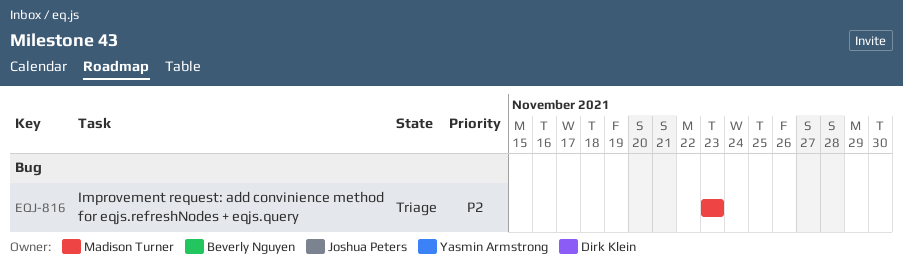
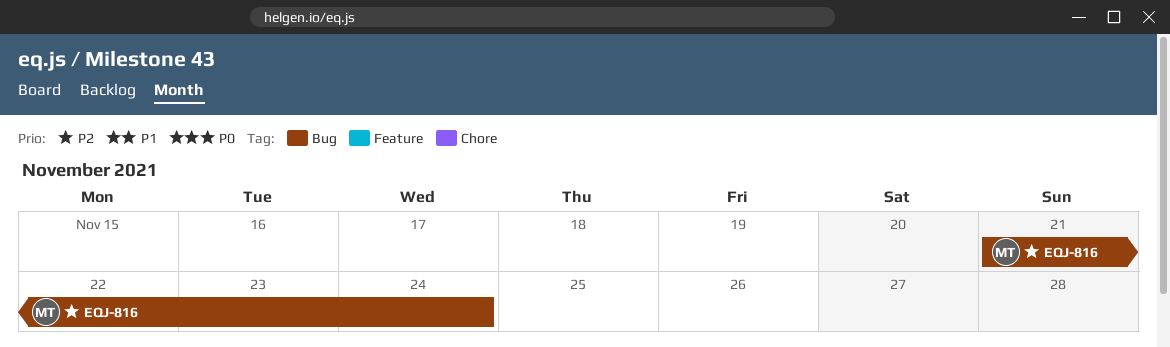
EQJ-816, start: Nov 23 -> Nov 21
EQJ-816, due: Nov 23 -> Nov 24

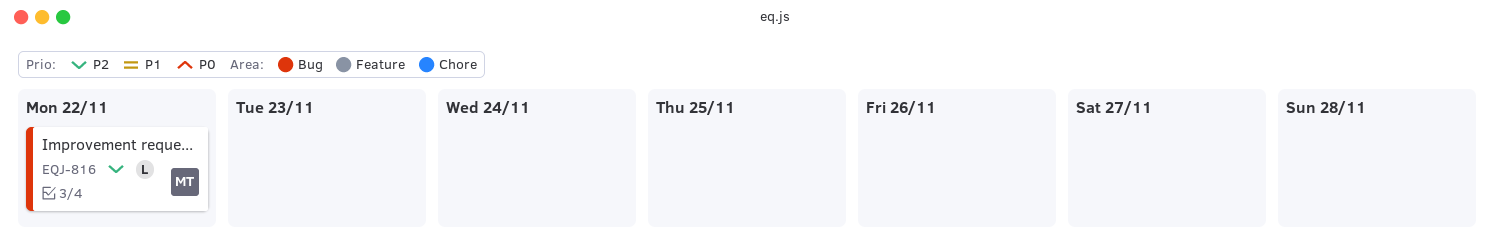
EQJ-816, due: Nov 24 -> Nov 22

